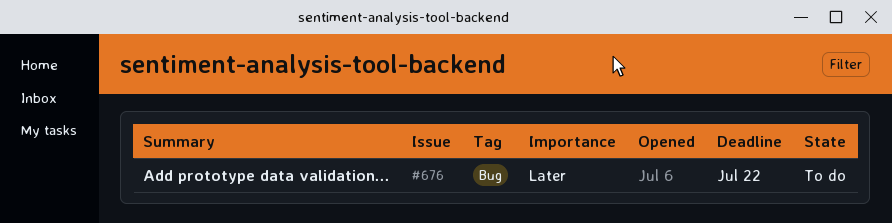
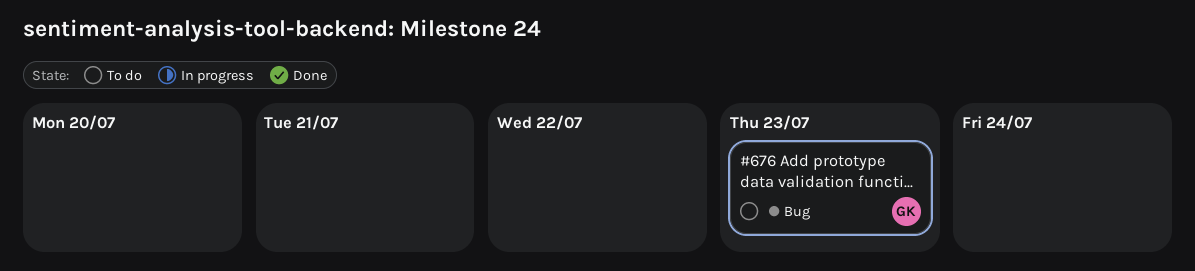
#676, due: Jul 22 -> Jul 23

